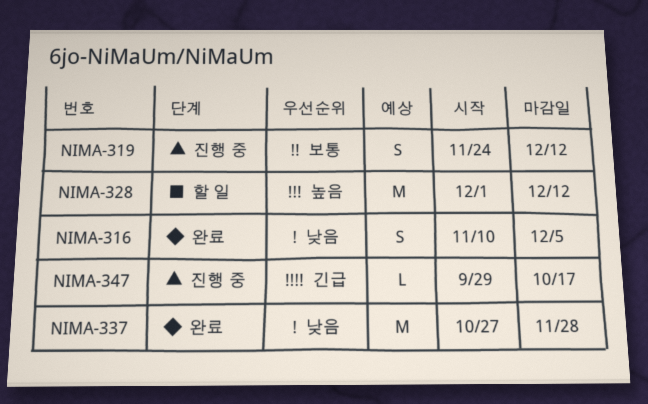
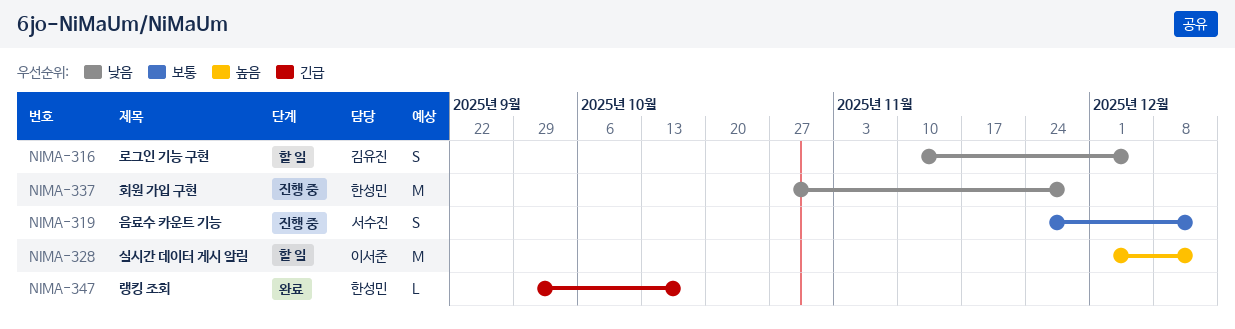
NIMA-316, status: 완료 -> 할 일
NIMA-337, status: 완료 -> 진행 중
NIMA-347, status: 진행 중 -> 완료

